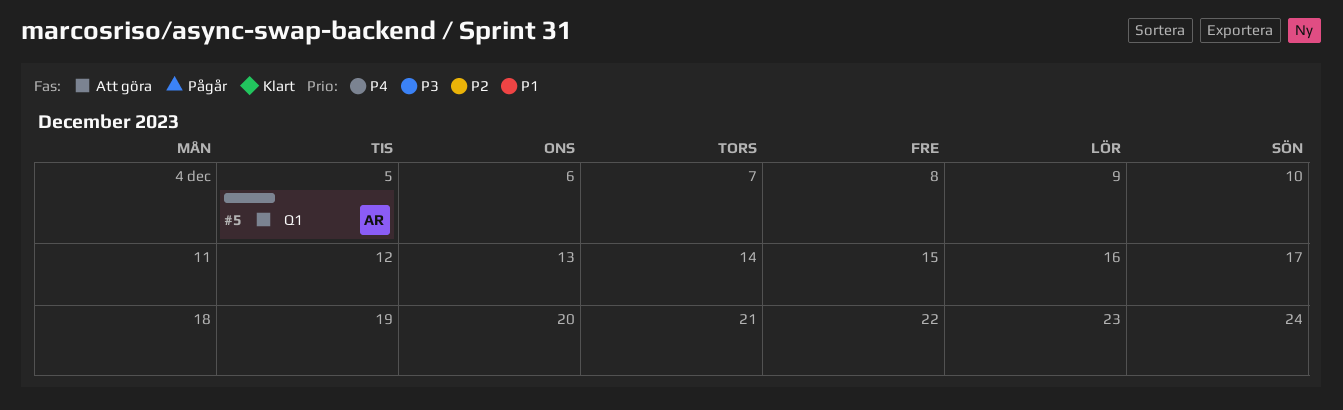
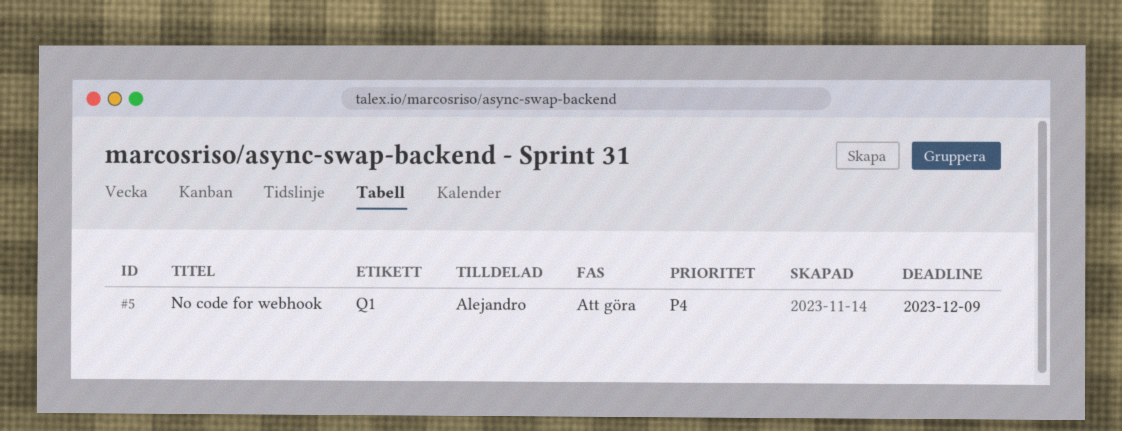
#5, due: Dec 5 -> Dec 9

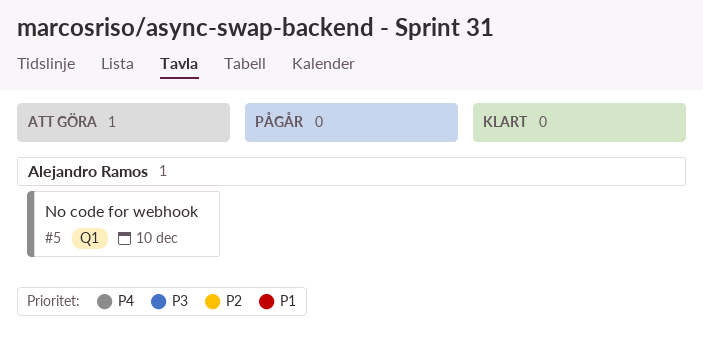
#5, due: Dec 9 -> Dec 10

